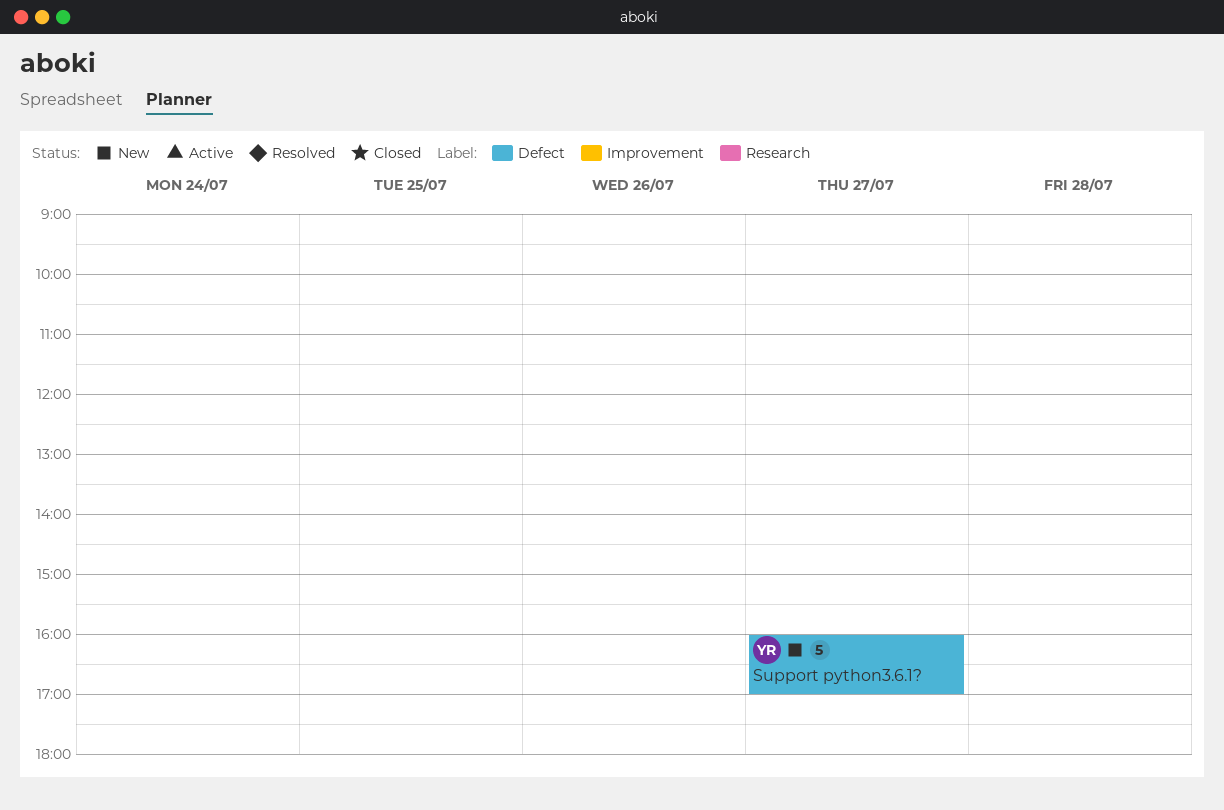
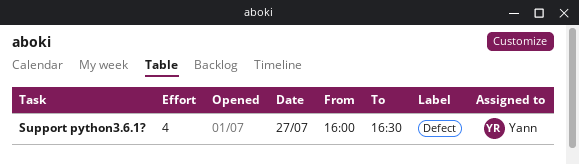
Support python3.6.1?, estimate: 5 -> 4
Support python3.6.1?, ends: 17:00 -> 16:30

